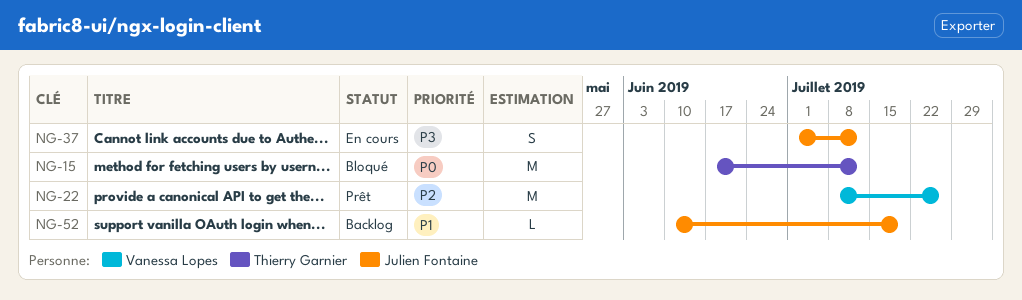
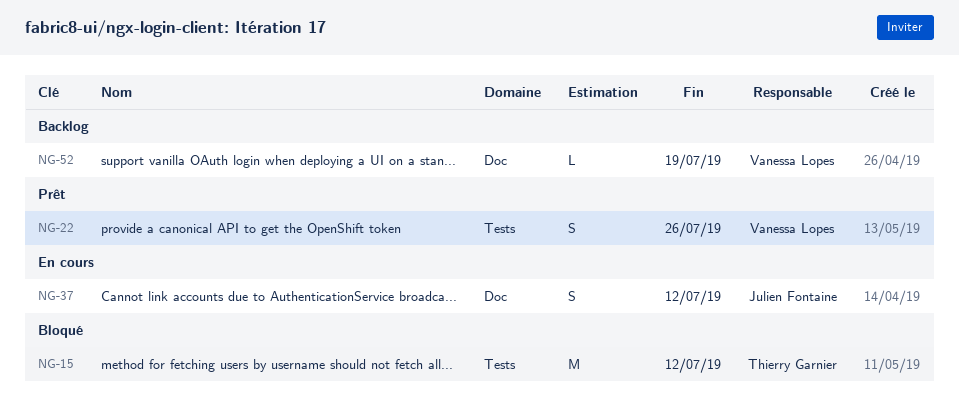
NG-22, estimate: M -> S
NG-52, owner: Julien Fontaine -> Vanessa Lopes

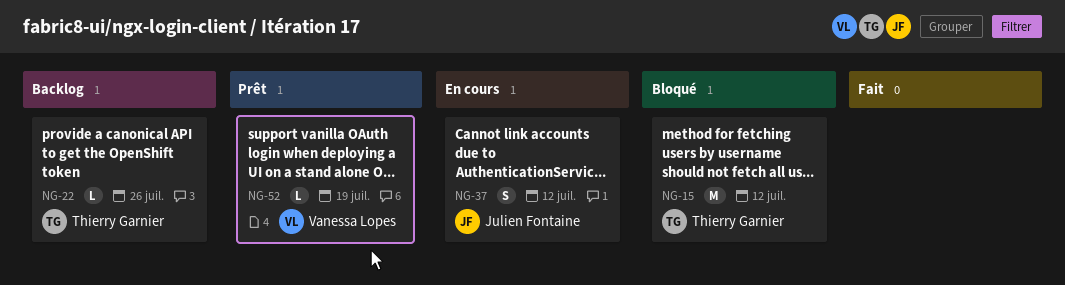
NG-22, status: Prêt -> Backlog
NG-22, owner: Vanessa Lopes -> Thierry Garnier
NG-22, estimate: S -> L
NG-52, status: Backlog -> Prêt

